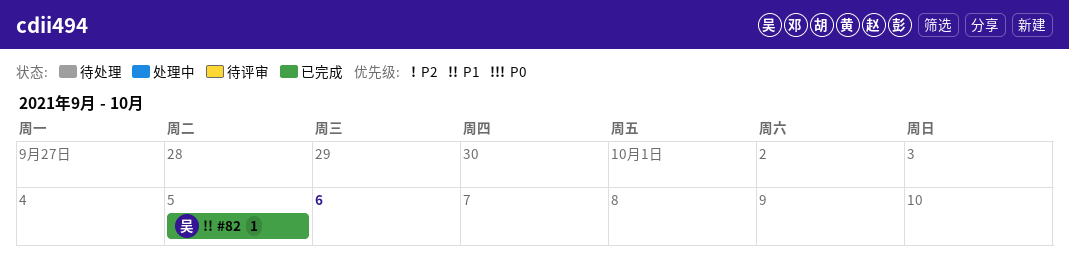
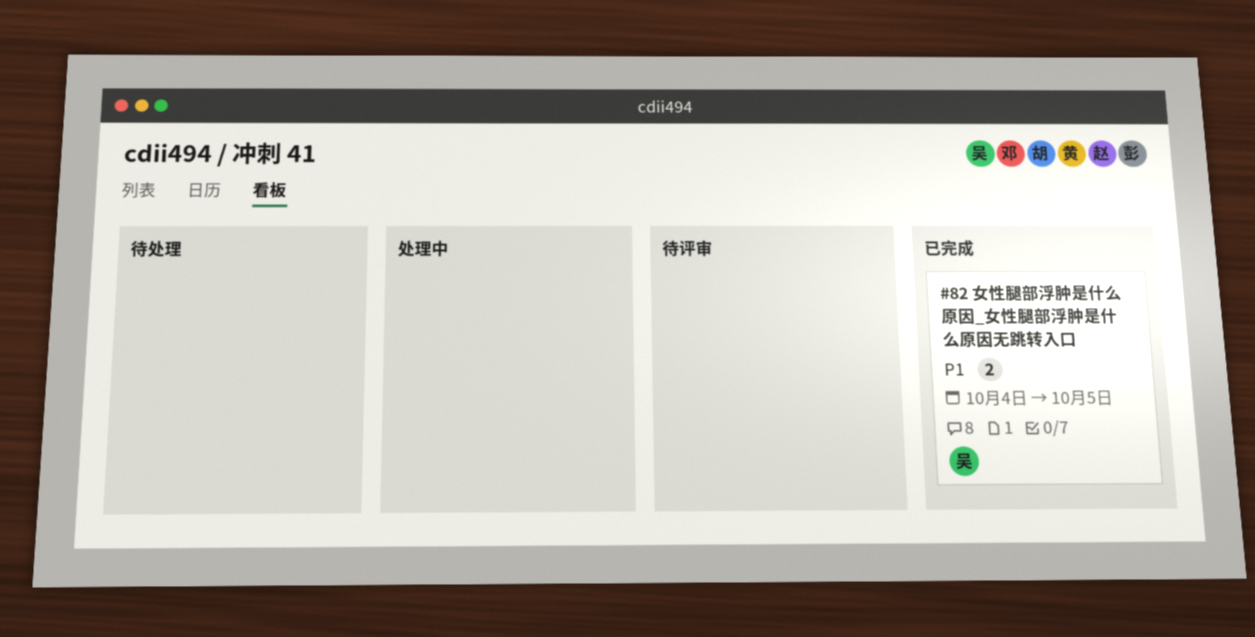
#82, estimate: 1 -> 2
#82, start: Oct 5 -> Oct 4

